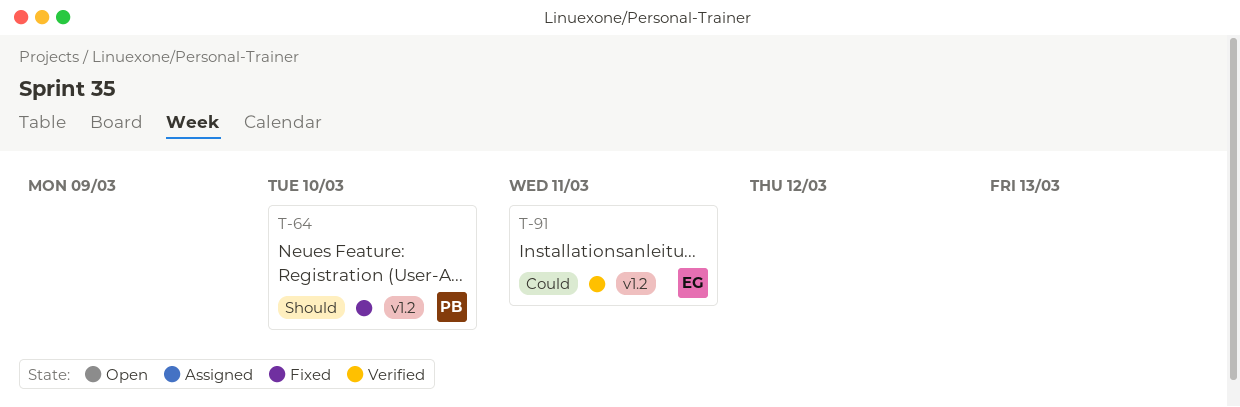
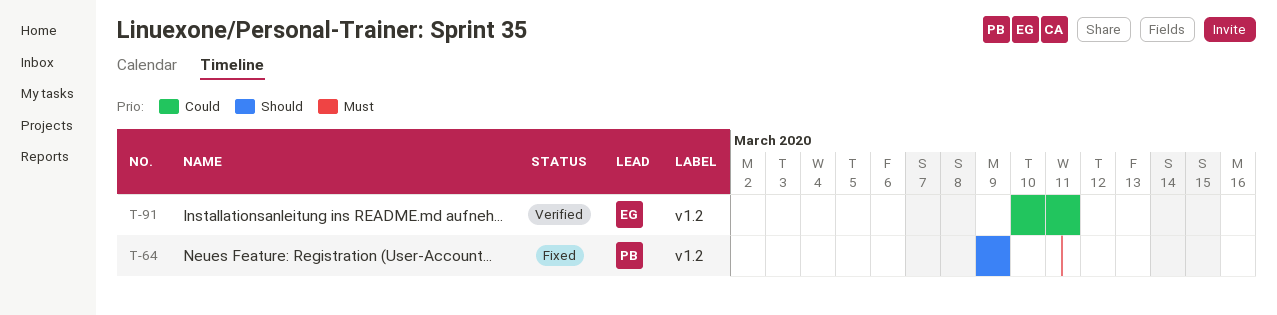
T-64, due: Mar 10 -> Mar 9

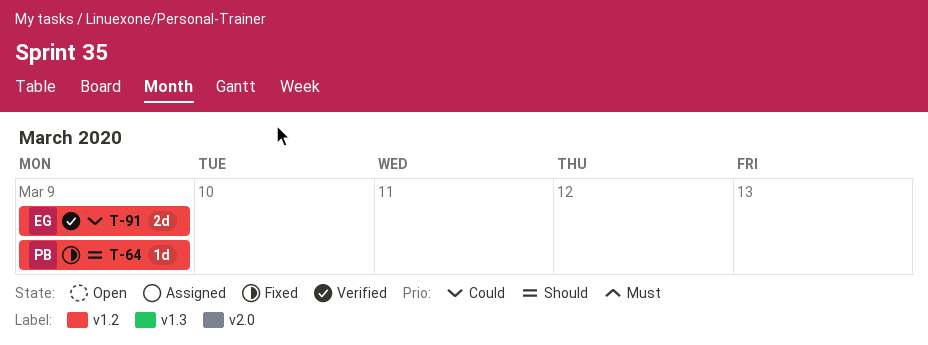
T-91, start: Mar 10 -> Mar 9
T-91, due: Mar 11 -> Mar 9

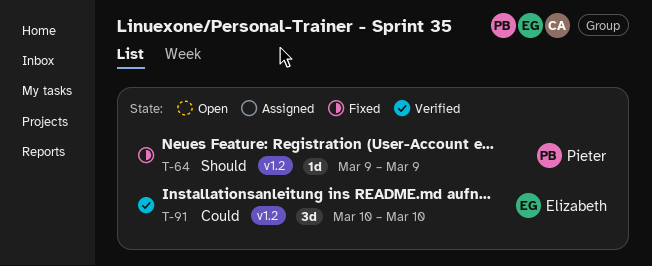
T-91, estimate: 2d -> 3d
T-91, start: Mar 9 -> Mar 10
T-91, due: Mar 9 -> Mar 10

